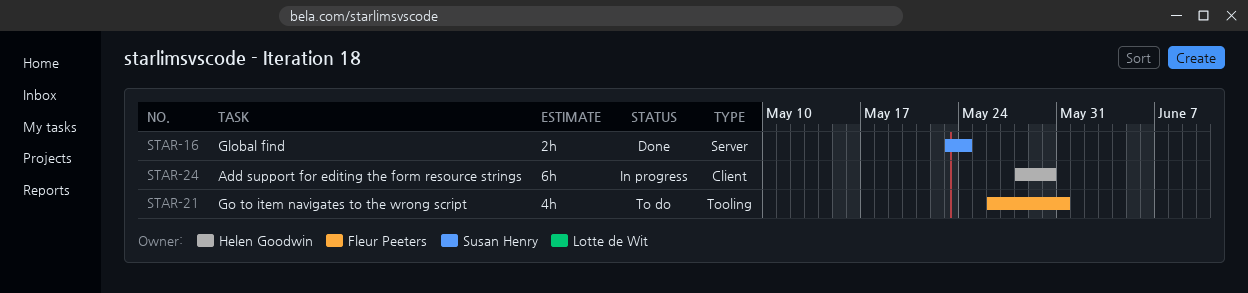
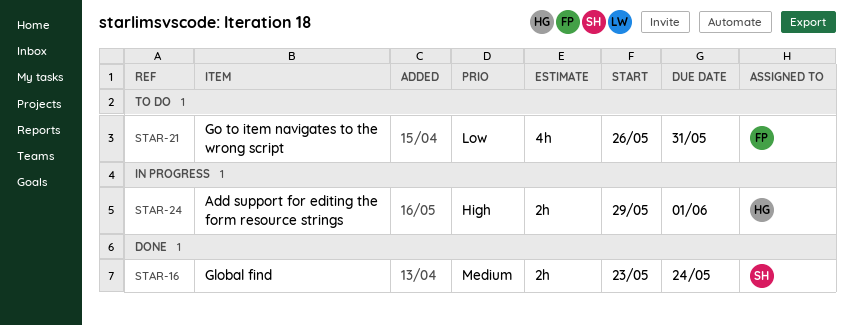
STAR-24, estimate: 6h -> 2h
STAR-24, start: May 28 -> May 29
STAR-24, due: May 30 -> Jun 1

